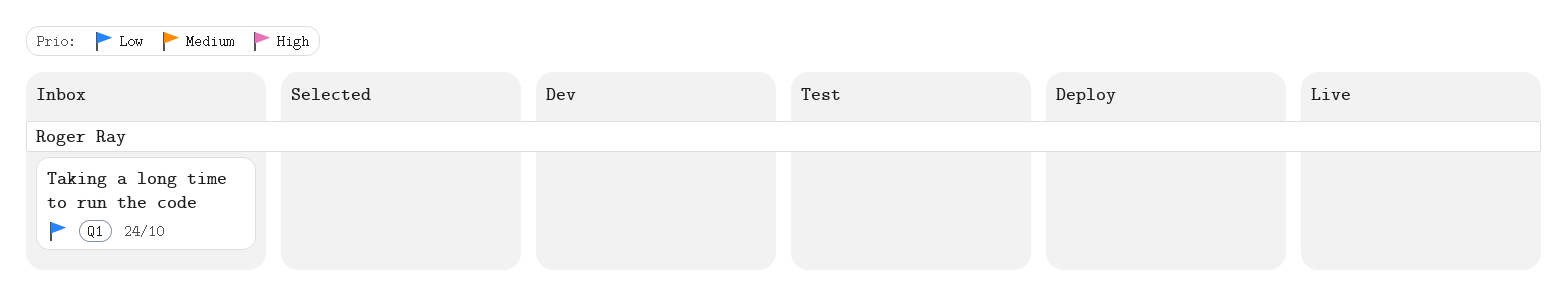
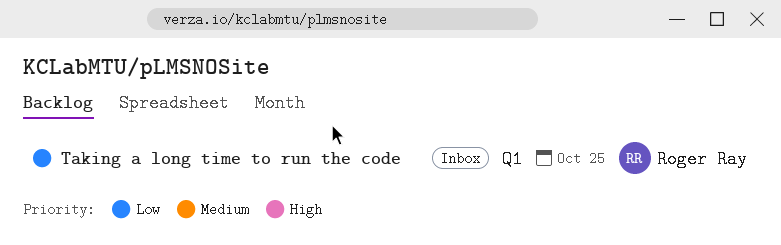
Taking a long time to run the code, due: Oct 24 -> Oct 25

